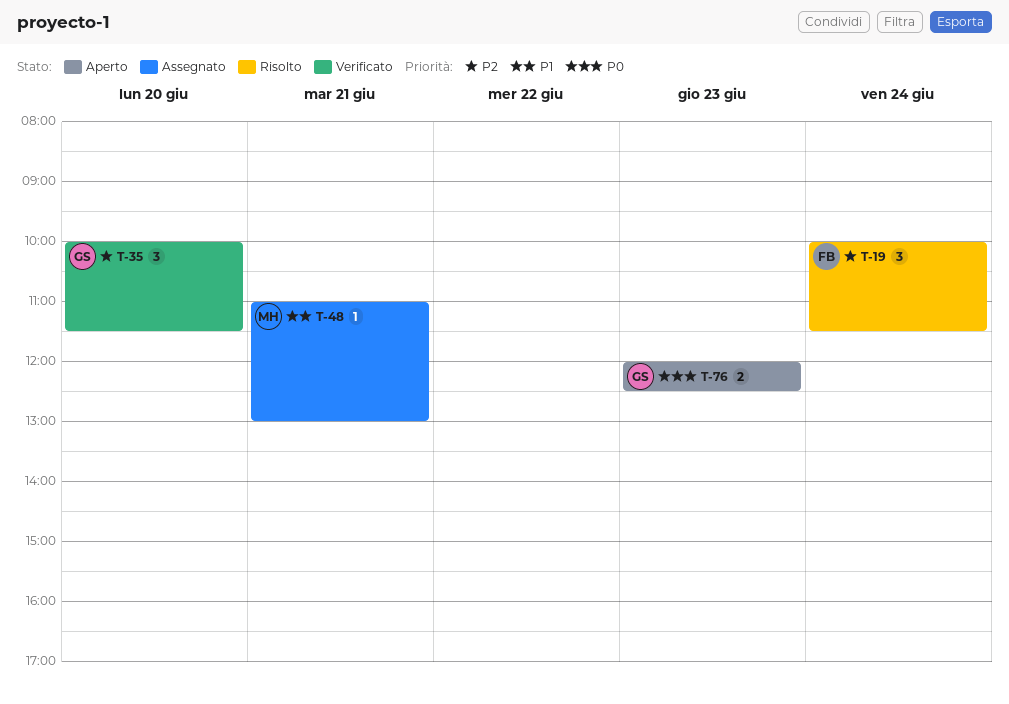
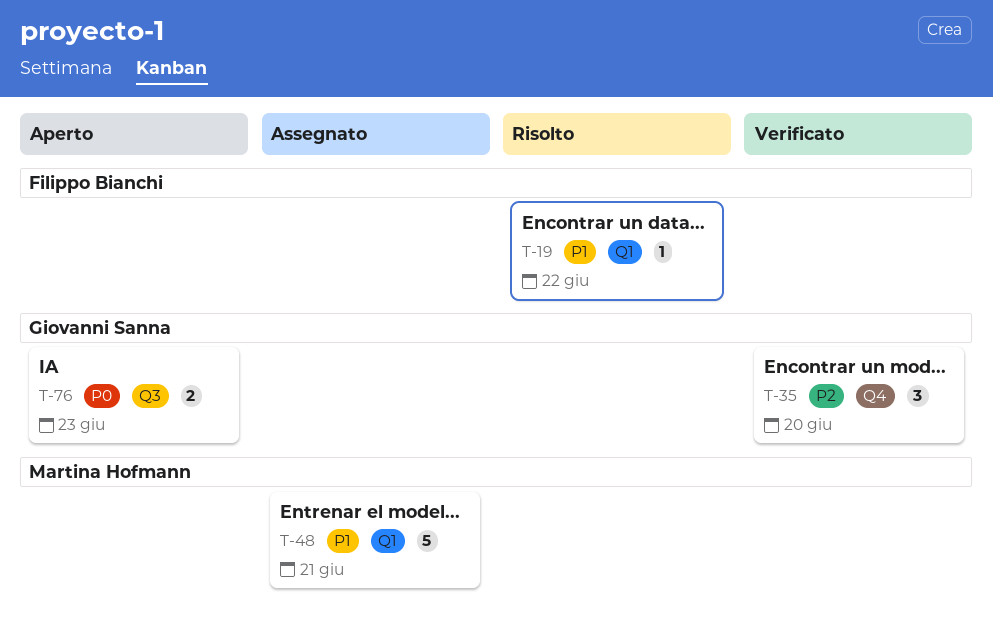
T-19, priority: P2 -> P1
T-19, estimate: 3 -> 1
T-19, day: Jun 24 -> Jun 22
T-48, estimate: 1 -> 5

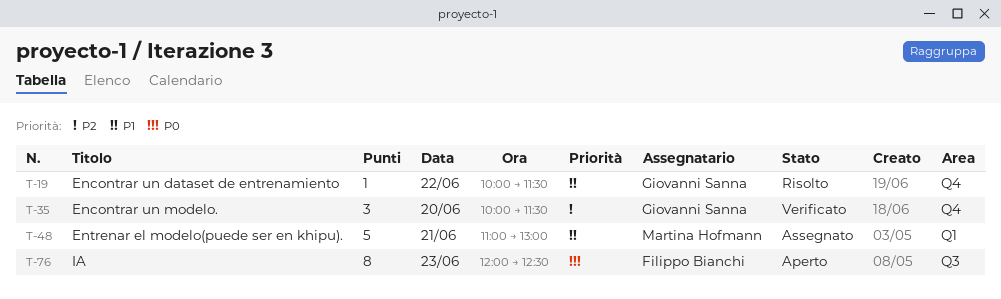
T-19, owner: Filippo Bianchi -> Giovanni Sanna
T-19, label: Q1 -> Q4
T-76, owner: Giovanni Sanna -> Filippo Bianchi
T-76, estimate: 2 -> 8

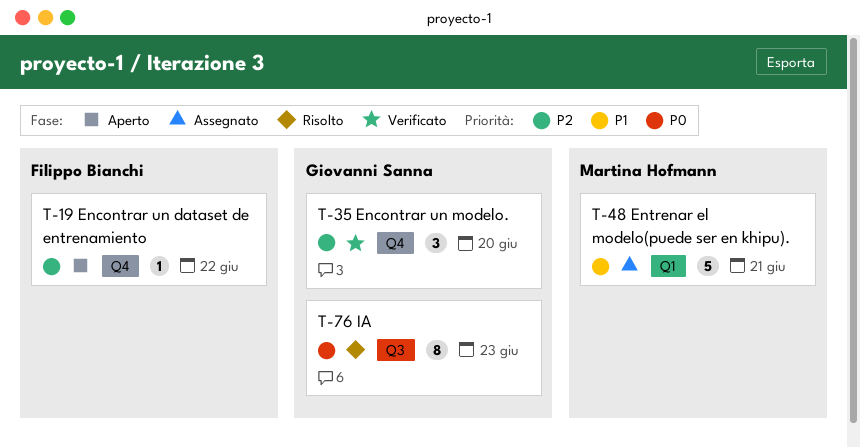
T-19, status: Risolto -> Aperto
T-19, owner: Giovanni Sanna -> Filippo Bianchi
T-19, priority: P1 -> P2
T-76, status: Aperto -> Risolto
T-76, owner: Filippo Bianchi -> Giovanni Sanna

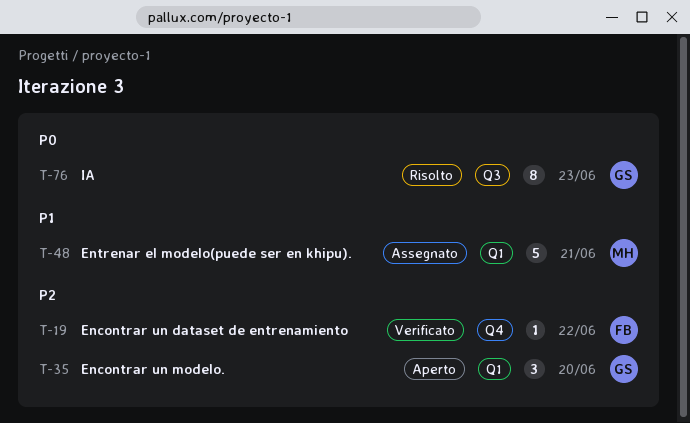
T-19, status: Aperto -> Verificato
T-35, status: Verificato -> Aperto
T-35, label: Q4 -> Q1

